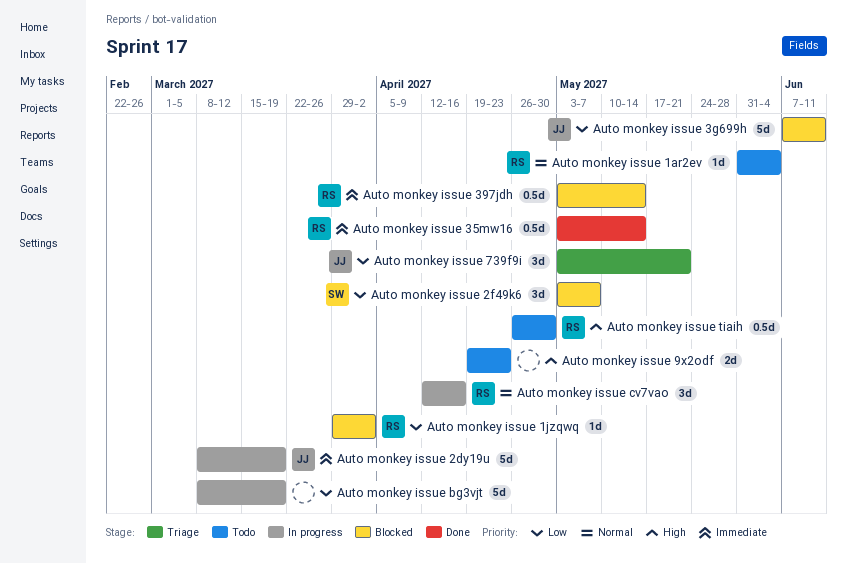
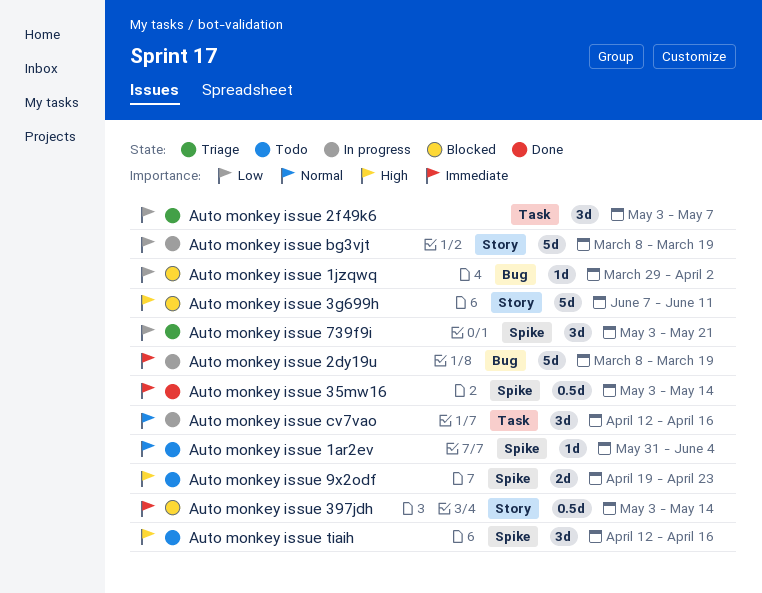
Auto monkey issue 2f49k6, status: Blocked -> Triage
Auto monkey issue 3g699h, priority: Low -> High
Auto monkey issue tiaih, estimate: 0.5d -> 3d
Auto monkey issue tiaih, start: Apr 26 -> Apr 12
Auto monkey issue tiaih, due: Apr 30 -> Apr 16

